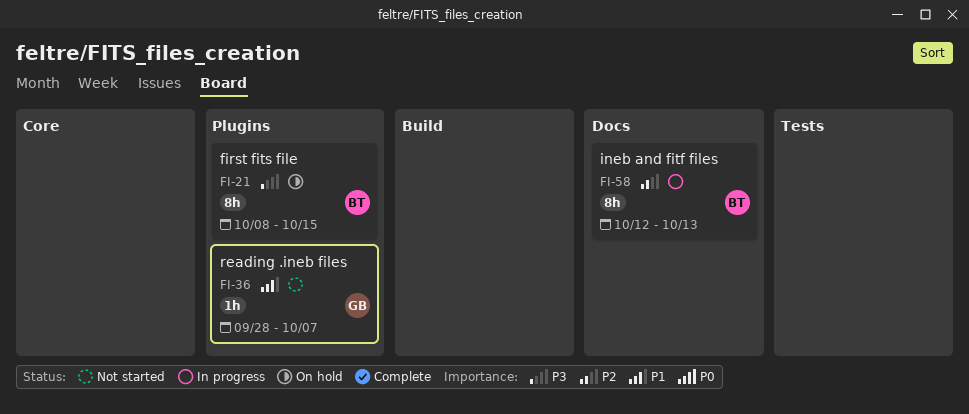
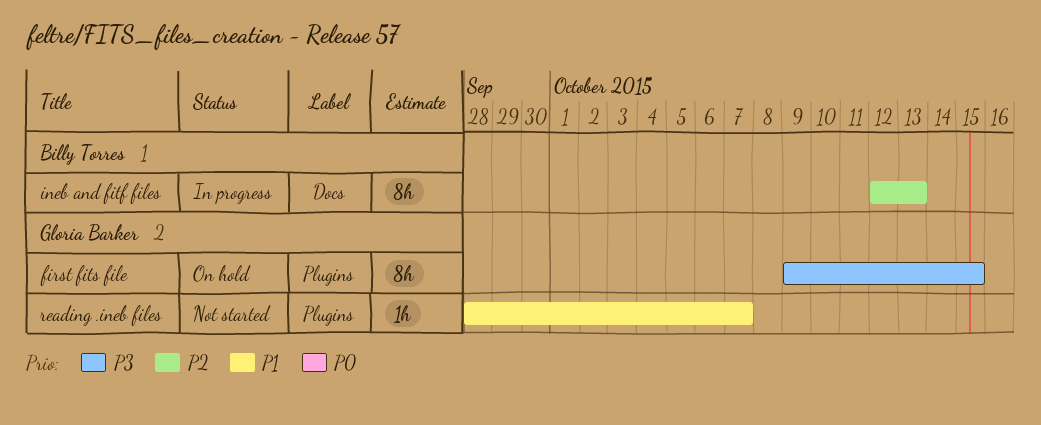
first fits file, owner: Billy Torres -> Gloria Barker
first fits file, start: Oct 8 -> Oct 9

